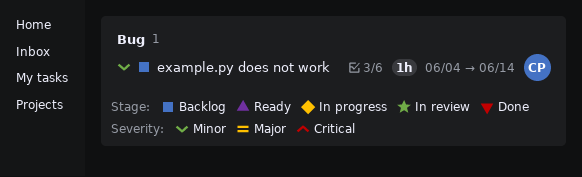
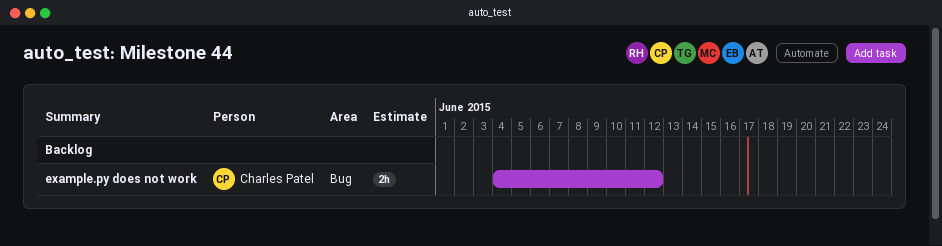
example.py does not work, estimate: 1h -> 2h
example.py does not work, due: Jun 14 -> Jun 12

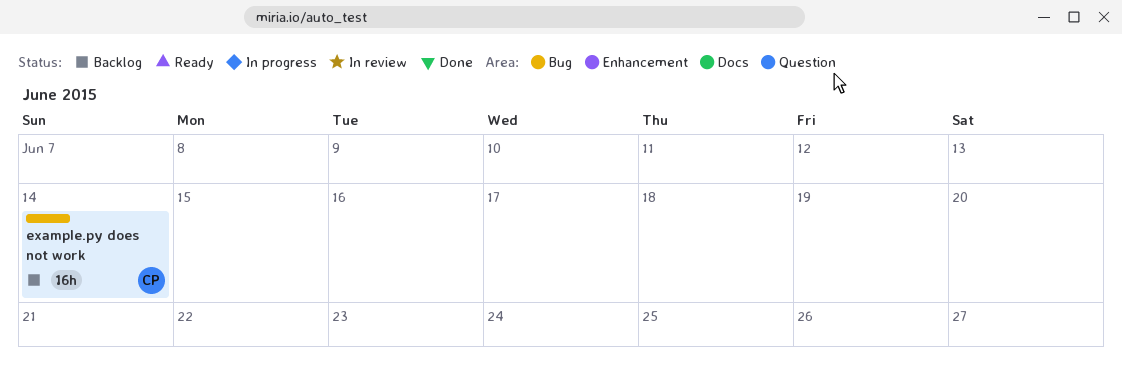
example.py does not work, estimate: 2h -> 16h
example.py does not work, due: Jun 12 -> Jun 14

